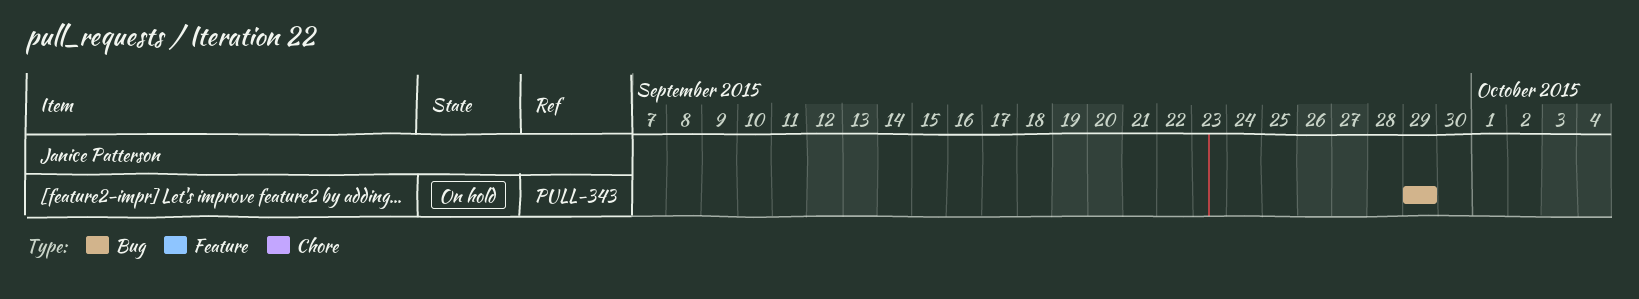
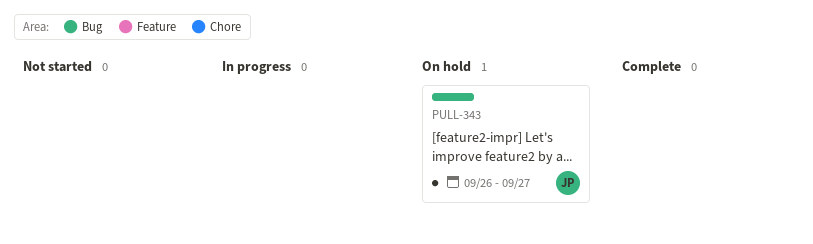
PULL-343, start: Sep 29 -> Sep 26
PULL-343, due: Sep 29 -> Sep 27

